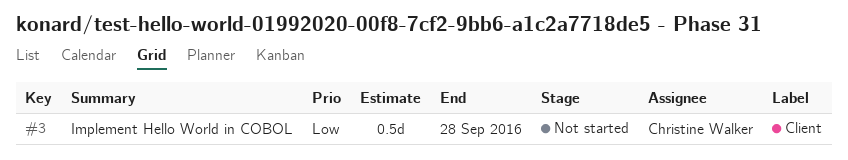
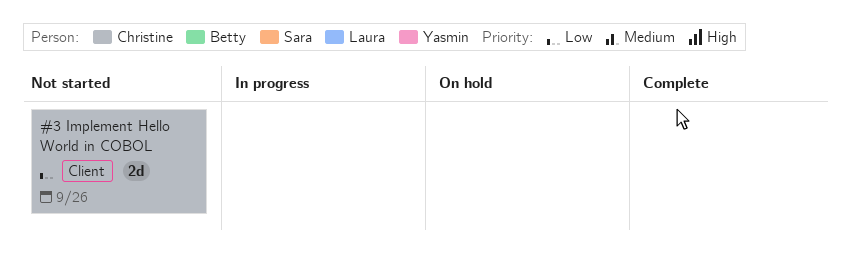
#3, estimate: 0.5d -> 2d
#3, due: Sep 28 -> Sep 26

